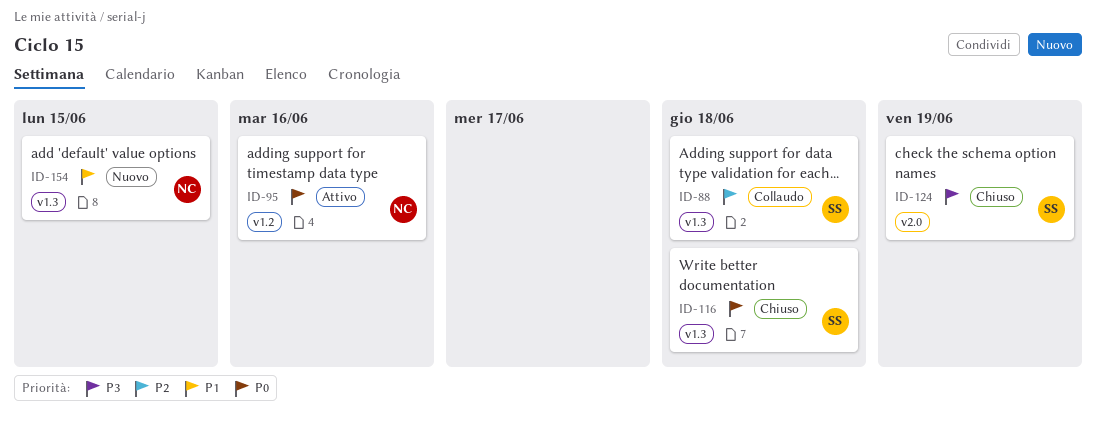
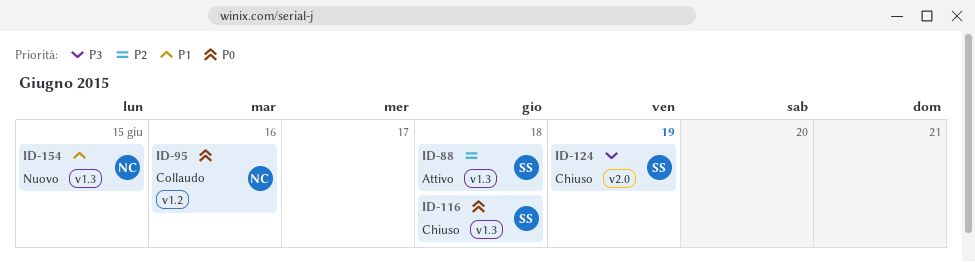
ID-88, status: Collaudo -> Attivo
ID-95, status: Attivo -> Collaudo

